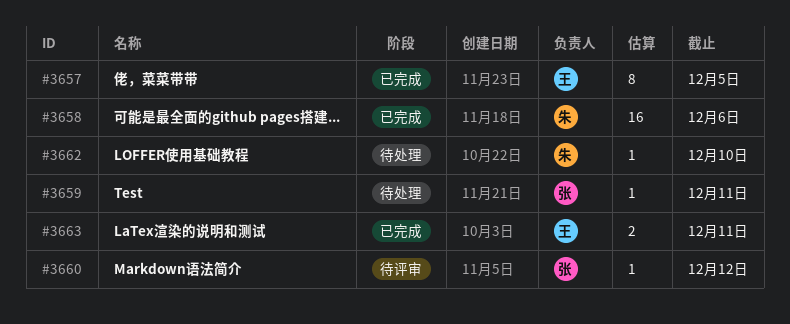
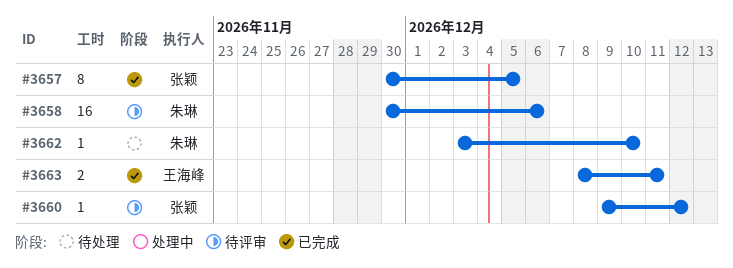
#3657, owner: 王海峰 -> 张颖
#3658, status: 已完成 -> 待评审
#3659: present -> none

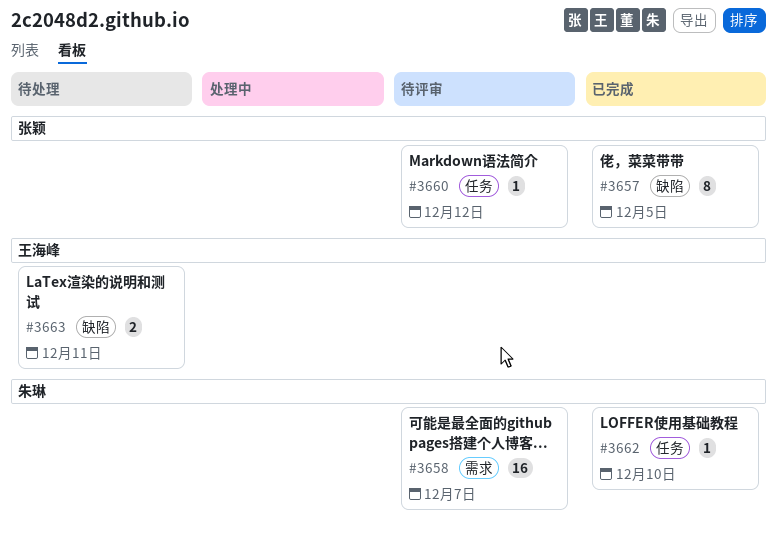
#3658, due: Dec 6 -> Dec 7
#3662, status: 待处理 -> 已完成
#3663, status: 已完成 -> 待处理

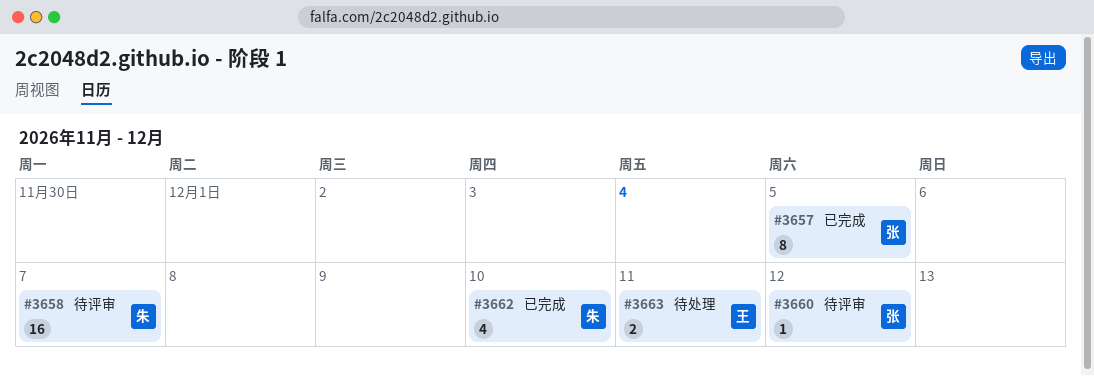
#3662, estimate: 1 -> 4

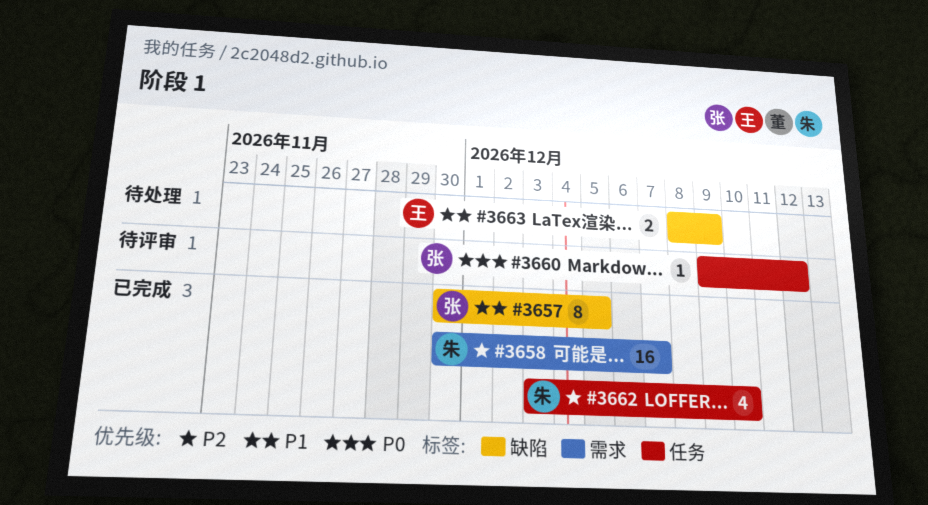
#3658, status: 待评审 -> 已完成
#3663, due: Dec 11 -> Dec 9

